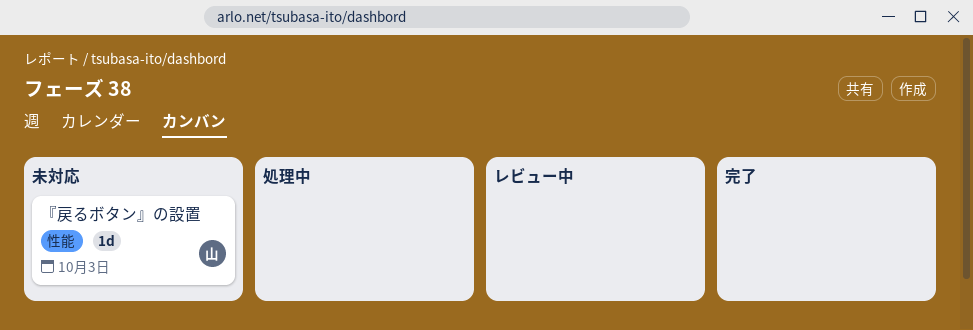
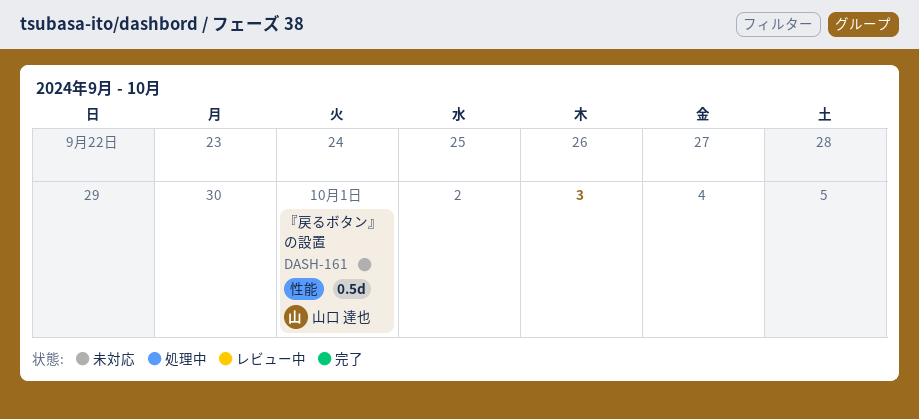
『戻るボタン』の設置, estimate: 1d -> 0.5d
『戻るボタン』の設置, due: Oct 3 -> Oct 1

